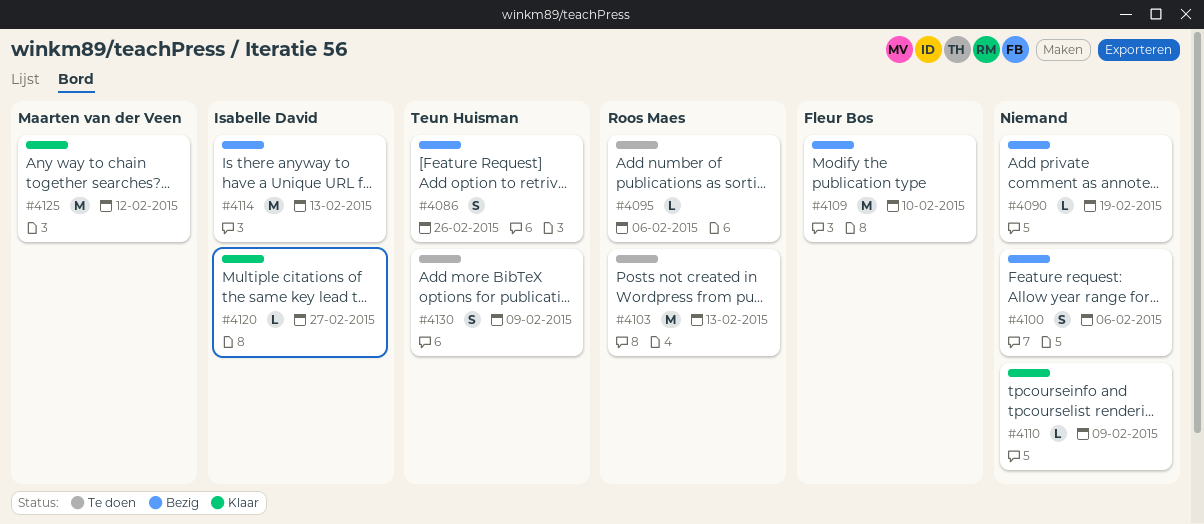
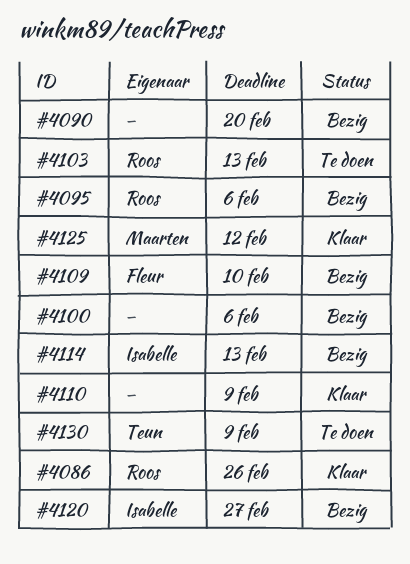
#4086, status: Bezig -> Klaar
#4086, owner: Teun Huisman -> Roos Maes
#4090, due: Feb 19 -> Feb 20
#4095, status: Te doen -> Bezig
#4120, status: Klaar -> Bezig

